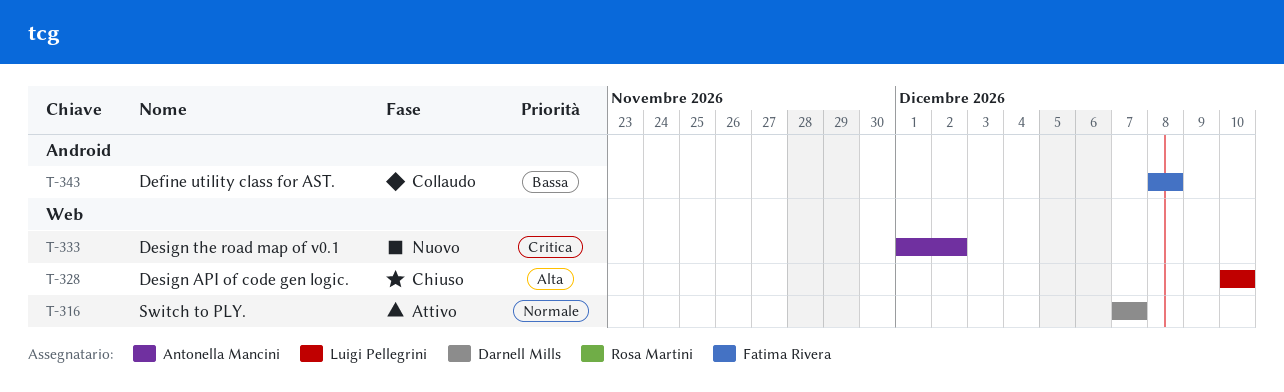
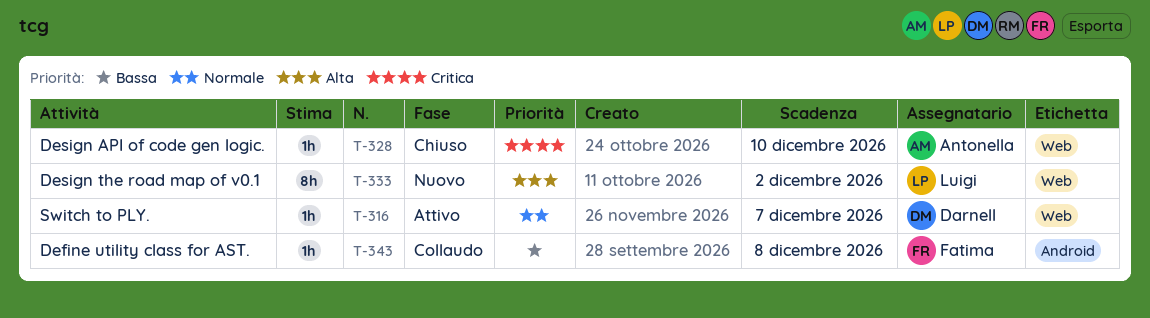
T-328, owner: Luigi Pellegrini -> Antonella Mancini
T-328, priority: Alta -> Critica
T-333, owner: Antonella Mancini -> Luigi Pellegrini
T-333, priority: Critica -> Alta

